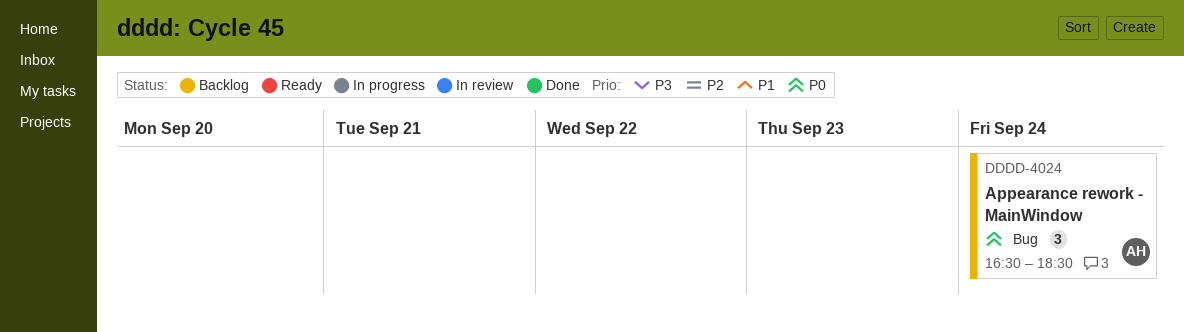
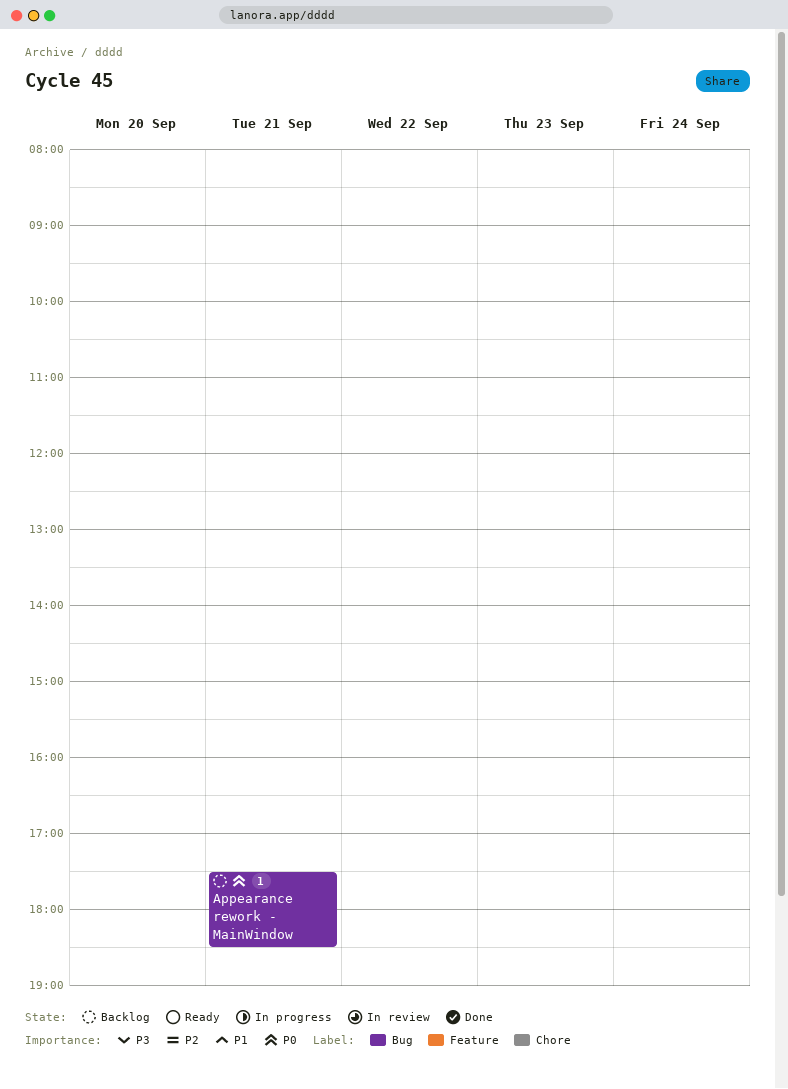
Appearance rework - MainWindow, estimate: 3 -> 1
Appearance rework - MainWindow, day: Sep 24 -> Sep 21
Appearance rework - MainWindow, begins: 16:30 -> 17:30

